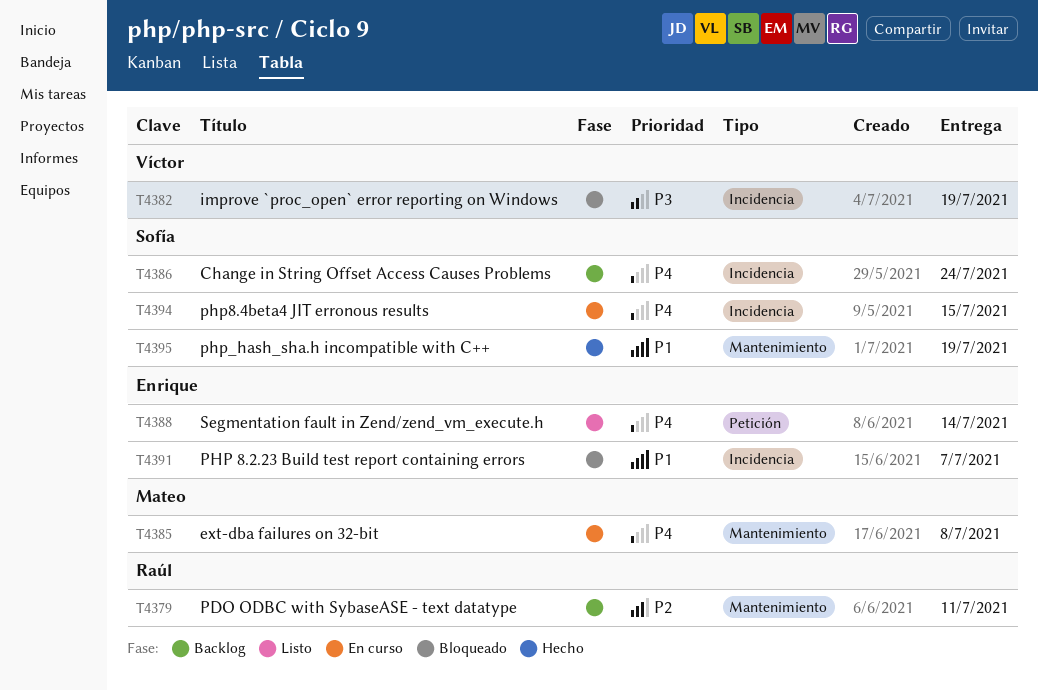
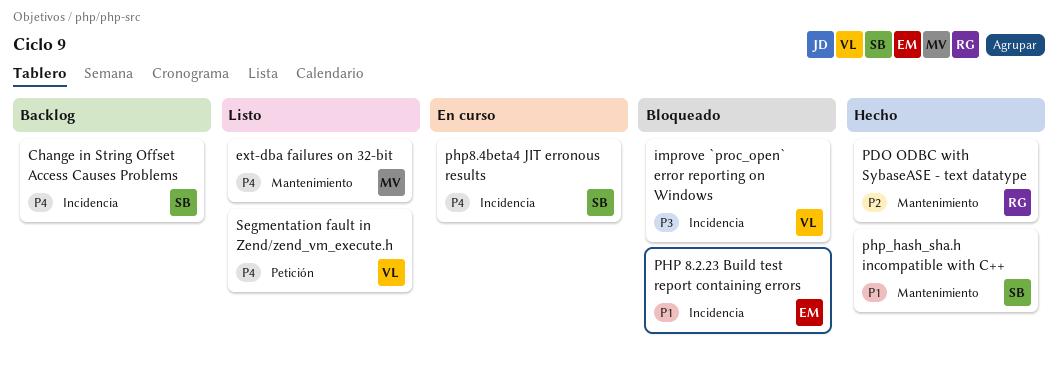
ext-dba failures on 32-bit, status: En curso -> Listo
PDO ODBC with SybaseASE - text datatype, status: Backlog -> Hecho
Segmentation fault in Zend/zend_vm_execute.h, owner: Enrique -> Víctor

